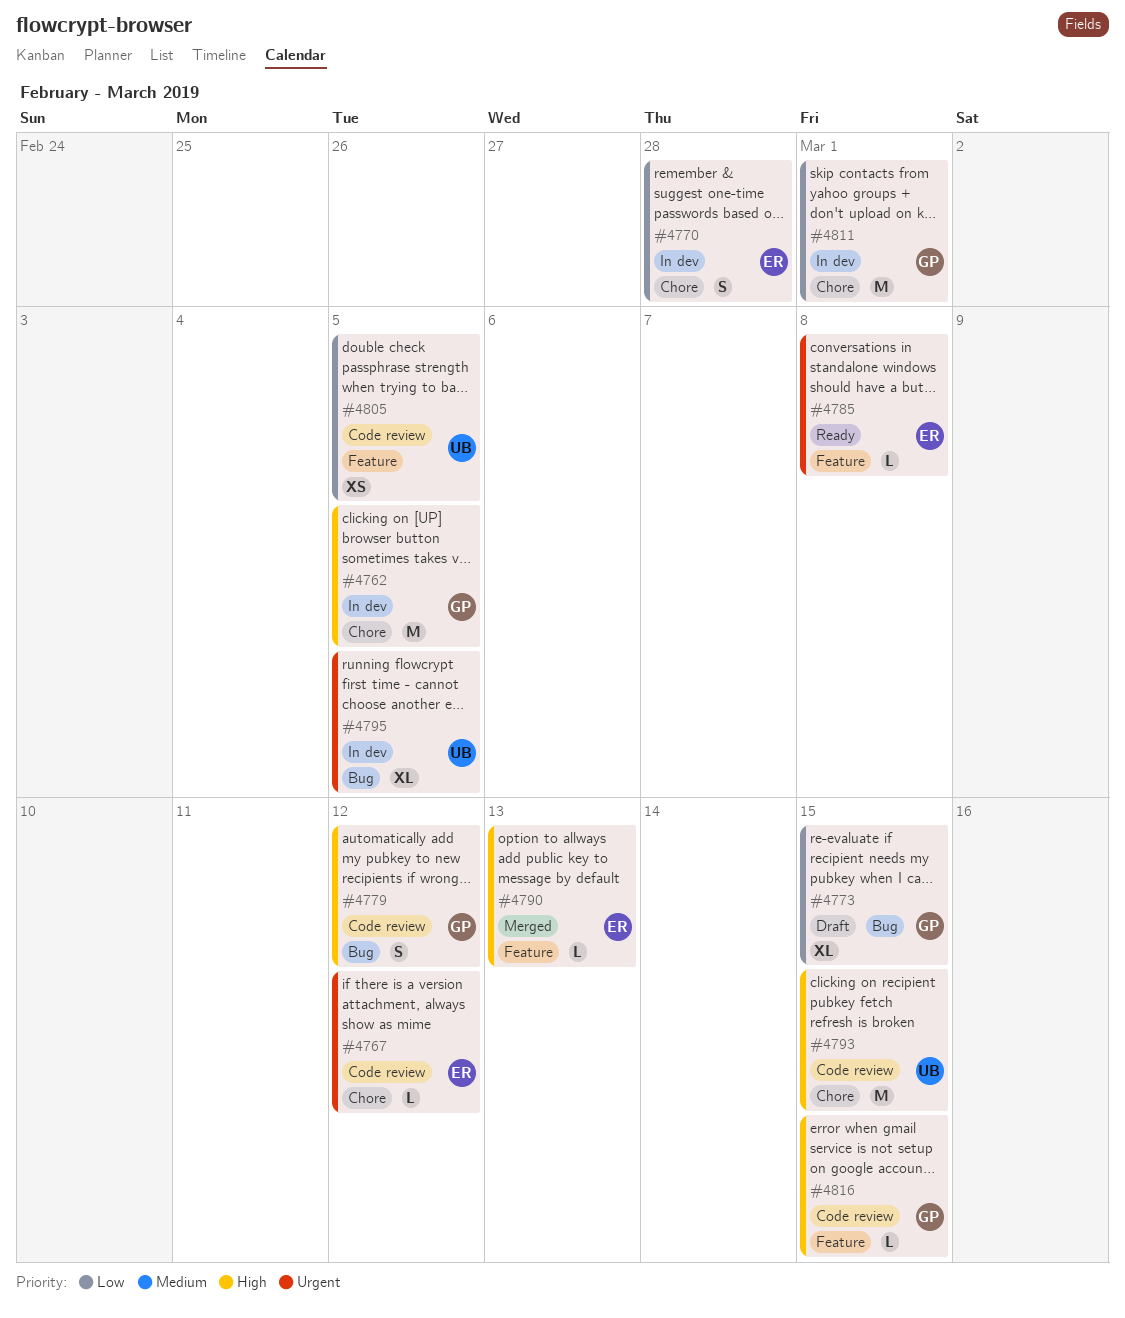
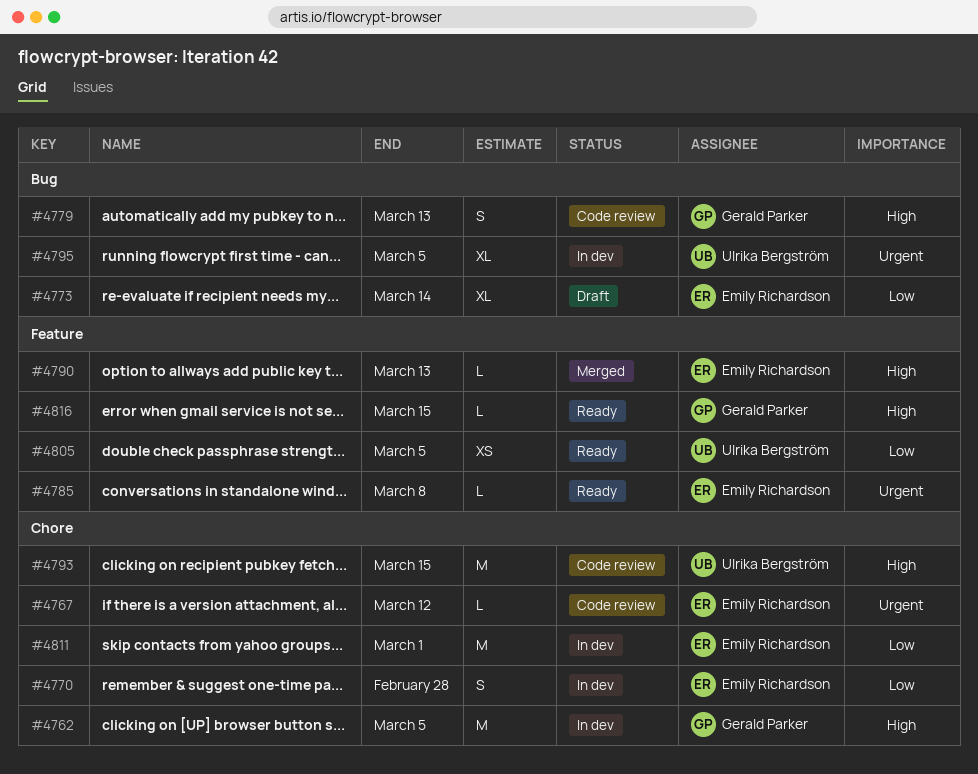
#4773, owner: Gerald Parker -> Emily Richardson
#4773, due: Mar 15 -> Mar 14
#4779, due: Mar 12 -> Mar 13
#4805, status: Code review -> Ready
#4811, owner: Gerald Parker -> Emily Richardson
#4816, status: Code review -> Ready

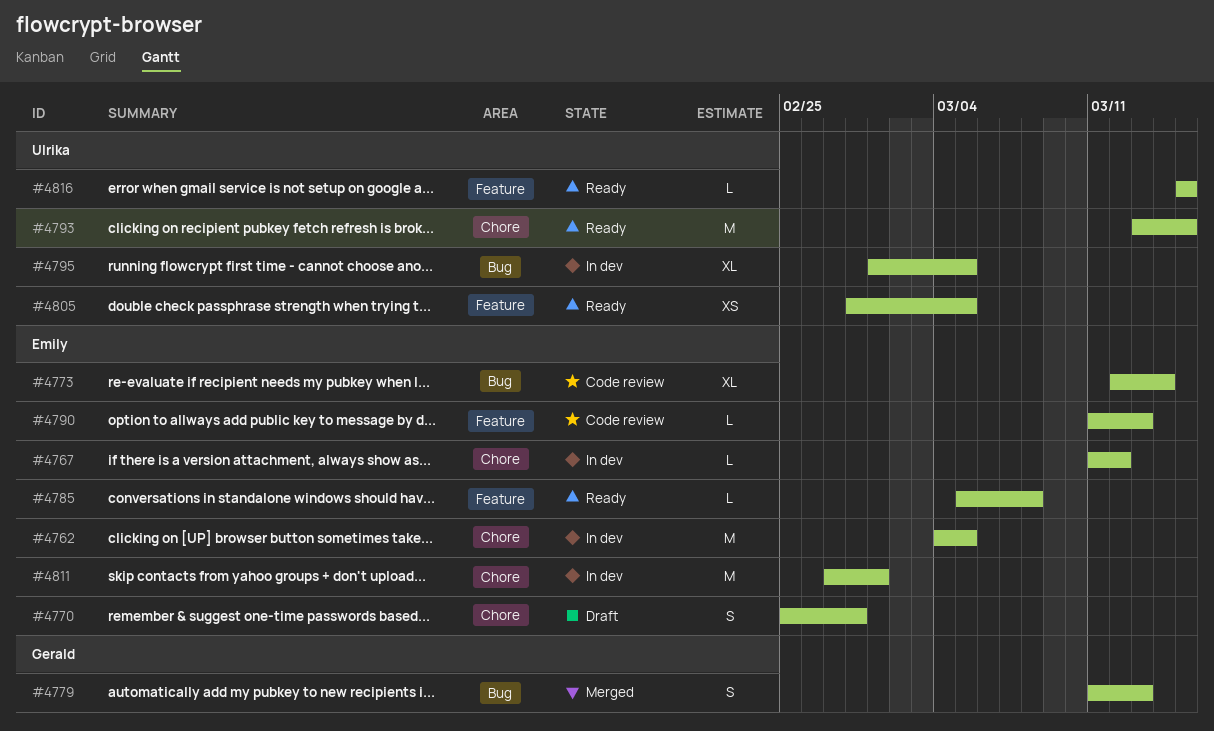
#4762, owner: Gerald Parker -> Emily Richardson
#4767, status: Code review -> In dev
#4770, status: In dev -> Draft
#4773, status: Draft -> Code review
#4779, status: Code review -> Merged
#4790, status: Merged -> Code review
#4793, status: Code review -> Ready
#4816, owner: Gerald Parker -> Ulrika Bergström

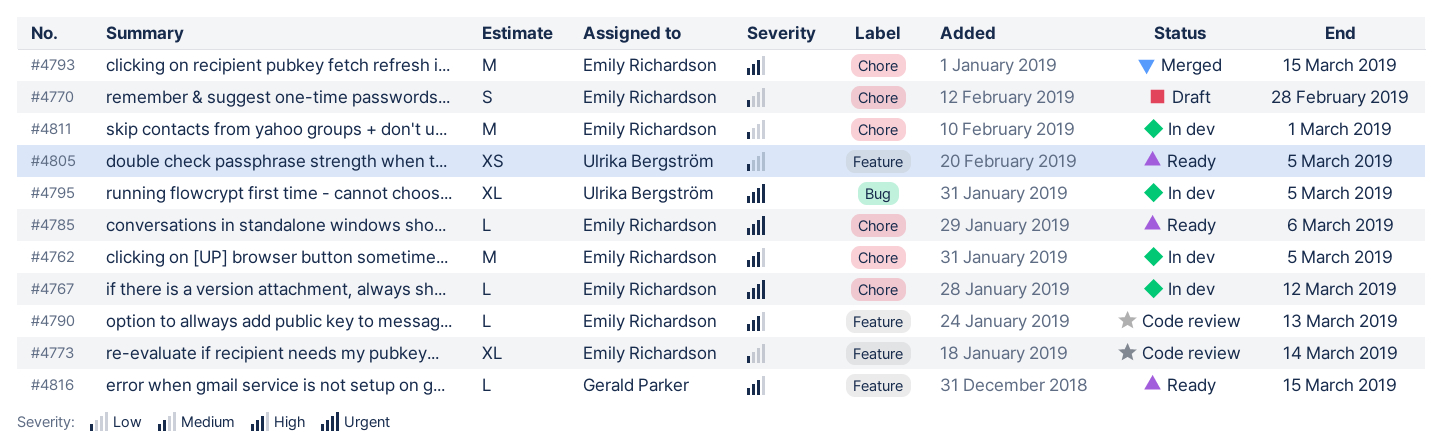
#4773, label: Bug -> Feature
#4779: present -> none
#4785, label: Feature -> Chore
#4785, due: Mar 8 -> Mar 6
#4793, status: Ready -> Merged
#4793, owner: Ulrika Bergström -> Emily Richardson
#4816, owner: Ulrika Bergström -> Gerald Parker

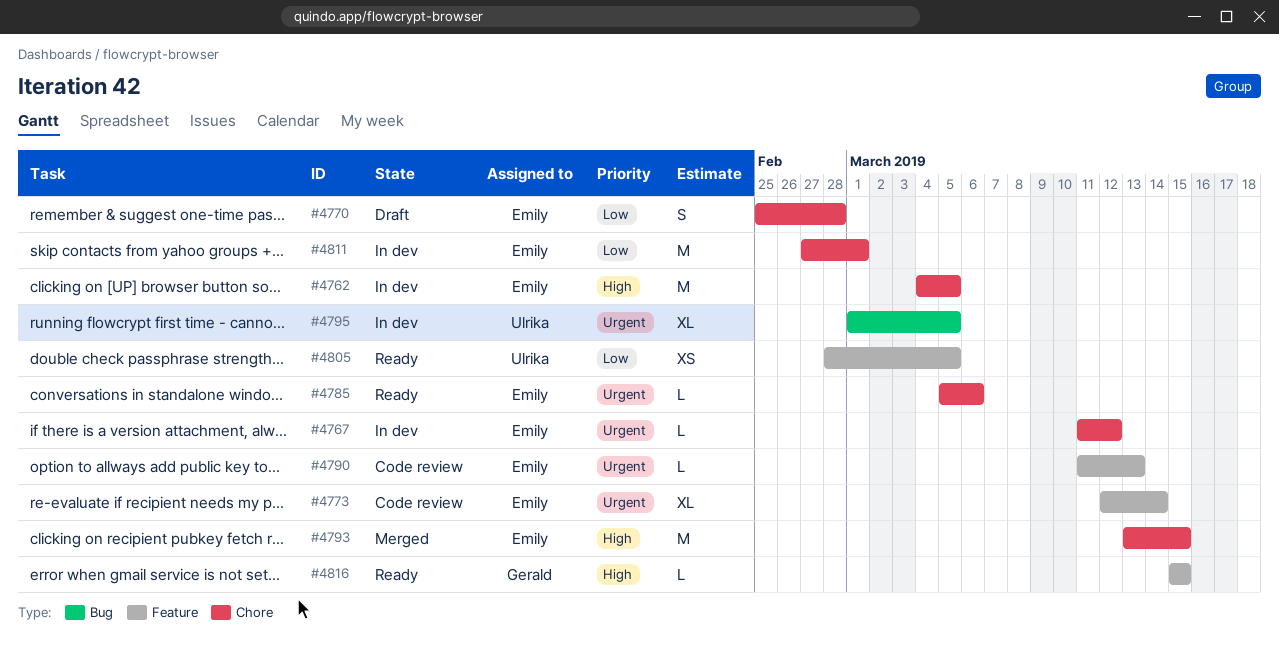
#4773, priority: Low -> Urgent
#4790, priority: High -> Urgent

